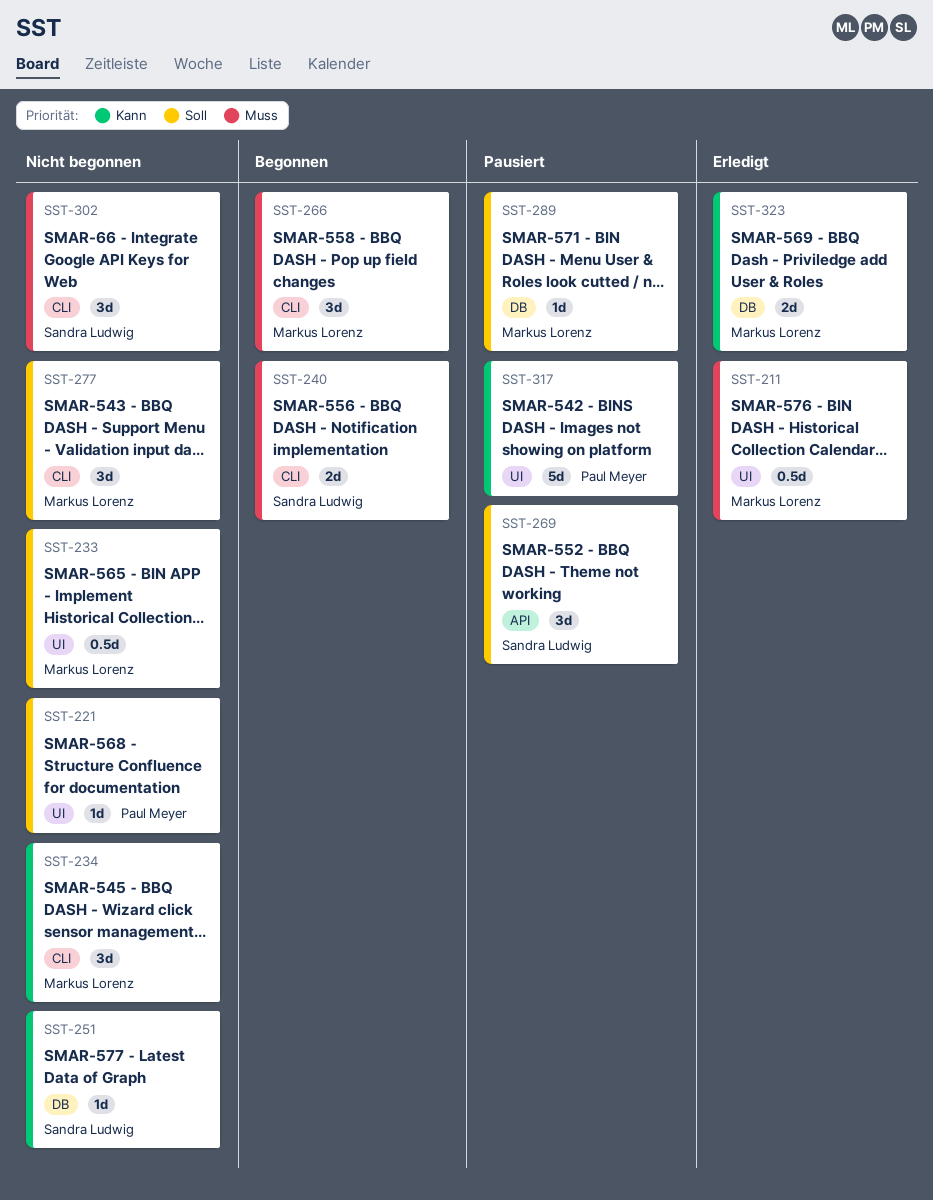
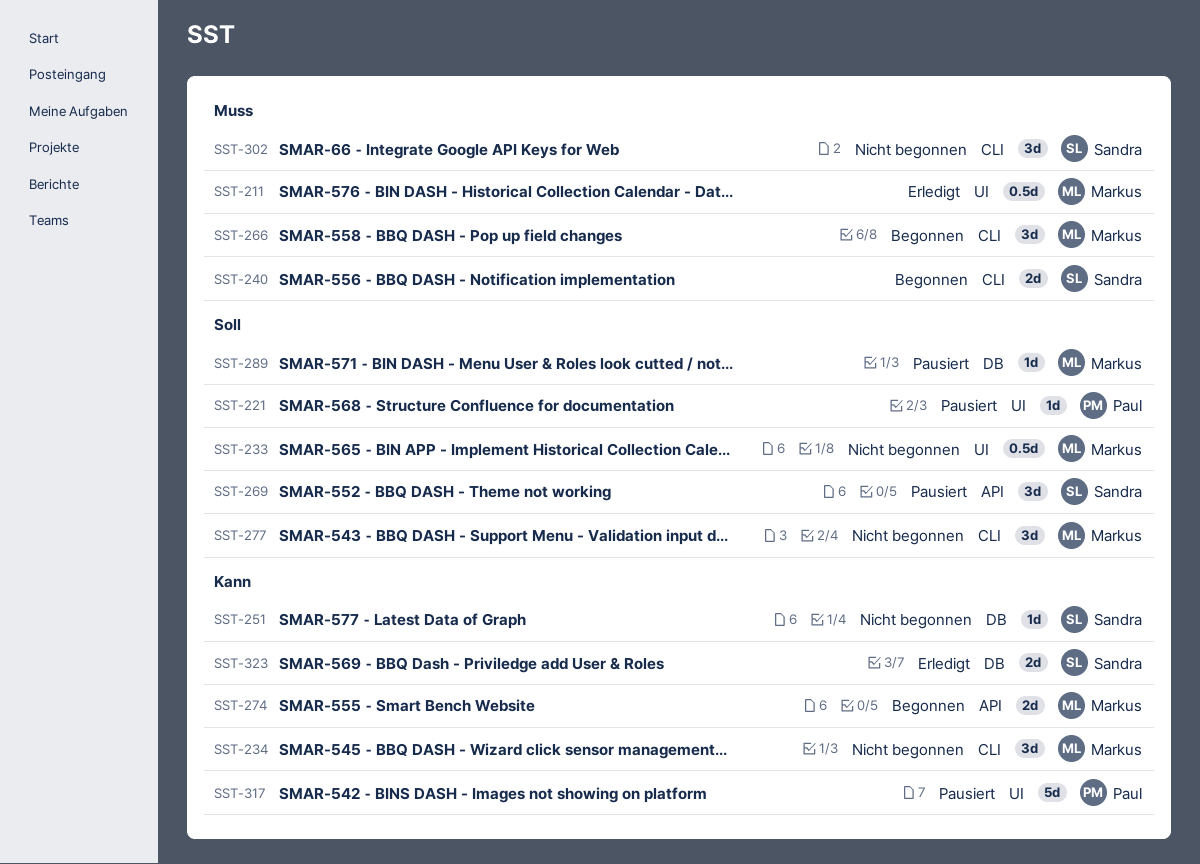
SST-221, status: Nicht begonnen -> Pausiert
SST-274: none -> present
SST-323, owner: Markus Lorenz -> Sandra Ludwig

